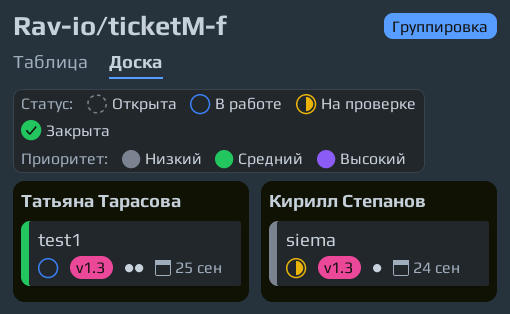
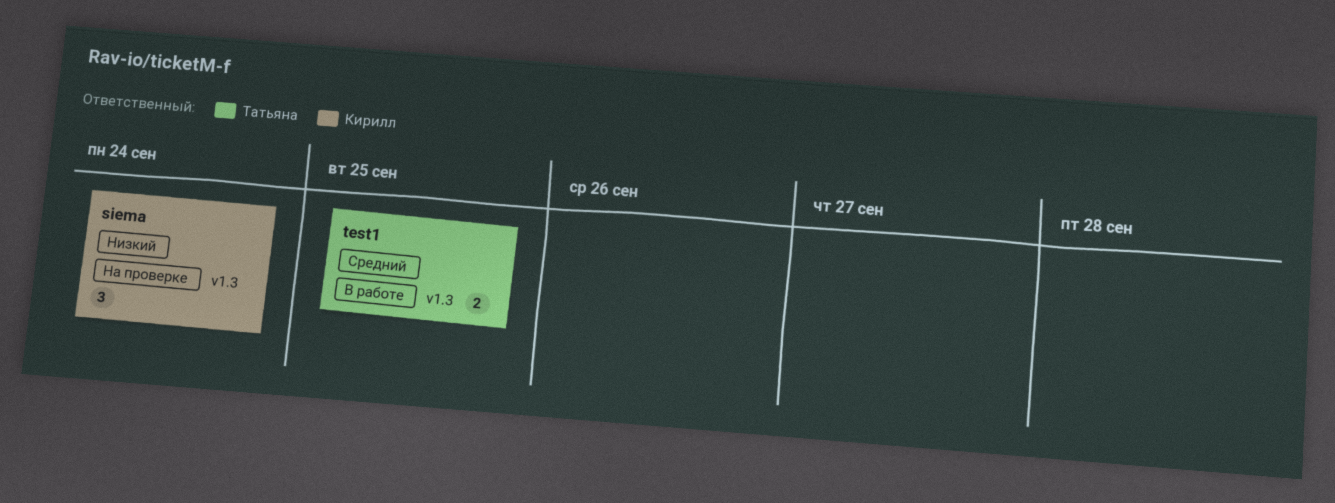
siema, estimate: 1 -> 3

